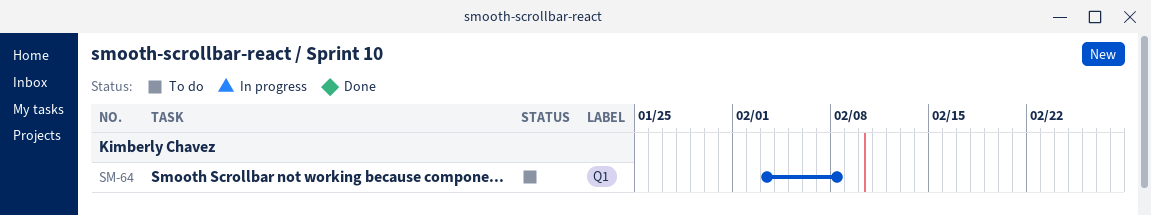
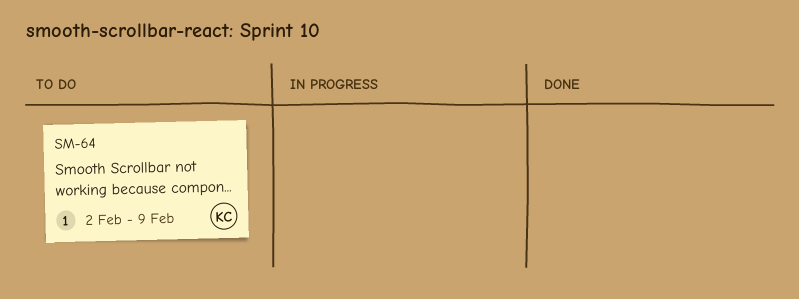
SM-64, start: Feb 3 -> Feb 2
SM-64, due: Feb 8 -> Feb 9

